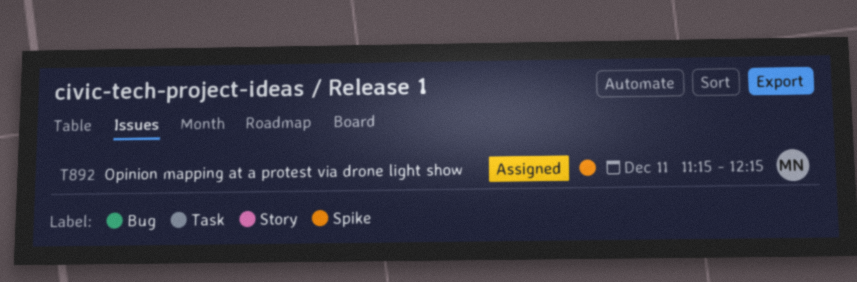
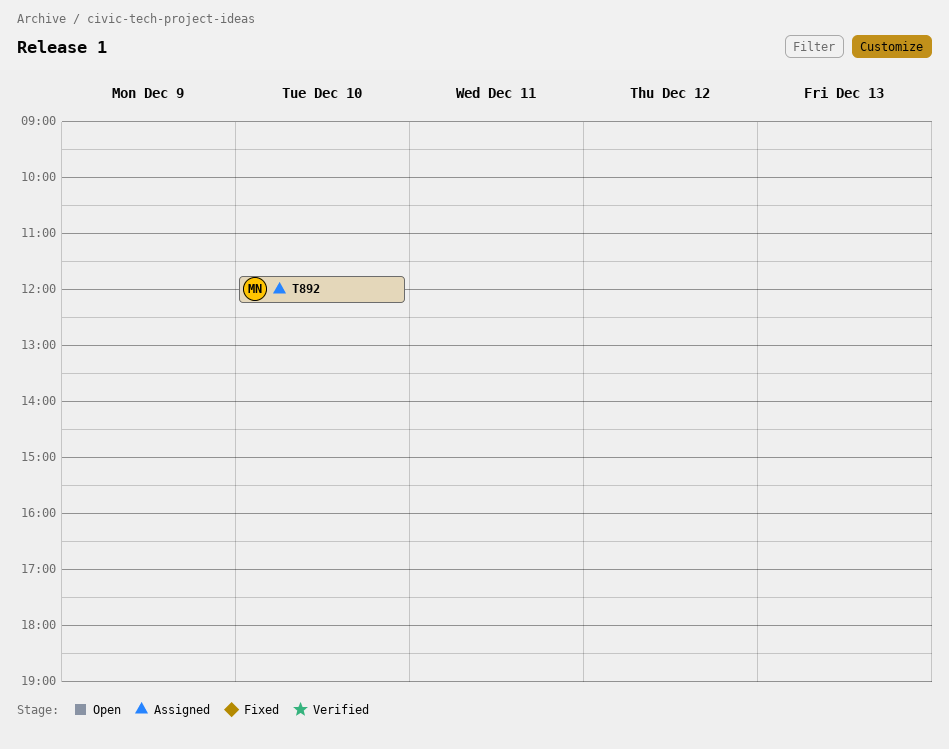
T892, day: Dec 11 -> Dec 10
T892, begins: 11:15 -> 11:45

